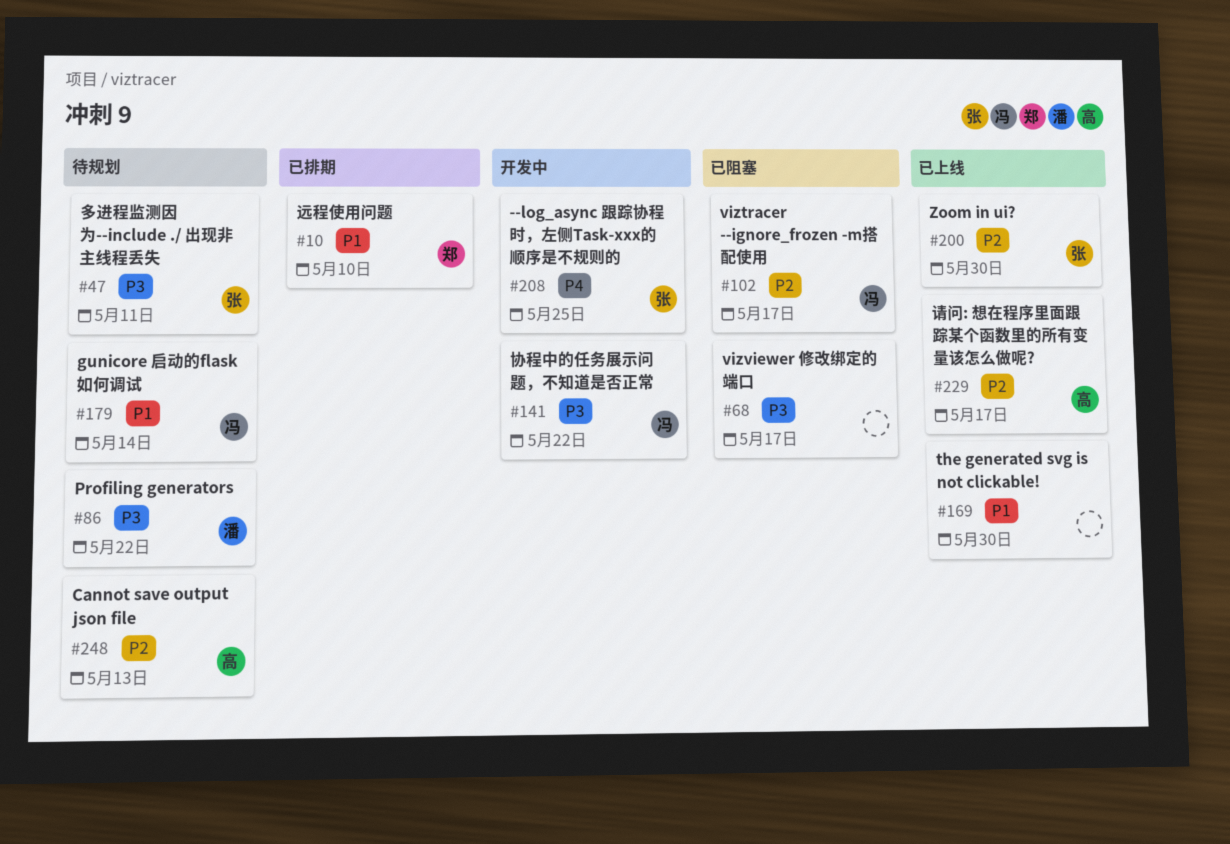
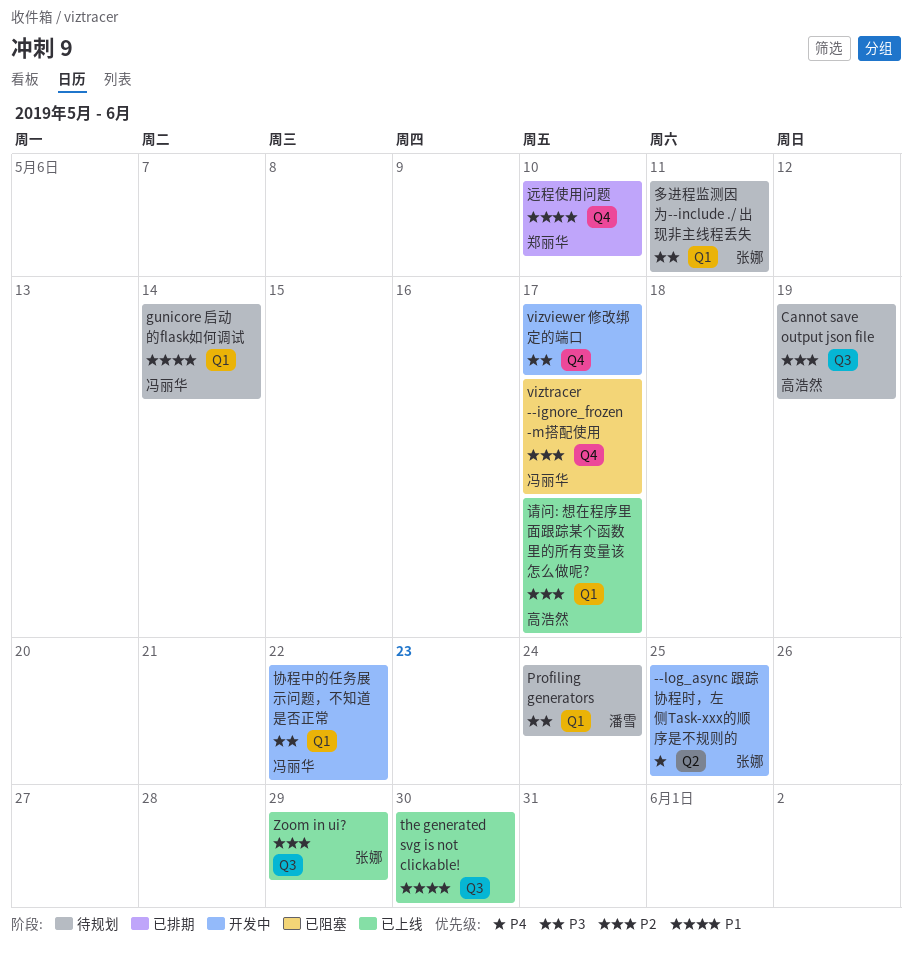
Cannot save output json file, due: May 13 -> May 19
Profiling generators, due: May 22 -> May 24
vizviewer 修改绑定的端口, status: 已阻塞 -> 开发中
Zoom in ui?, due: May 30 -> May 29

